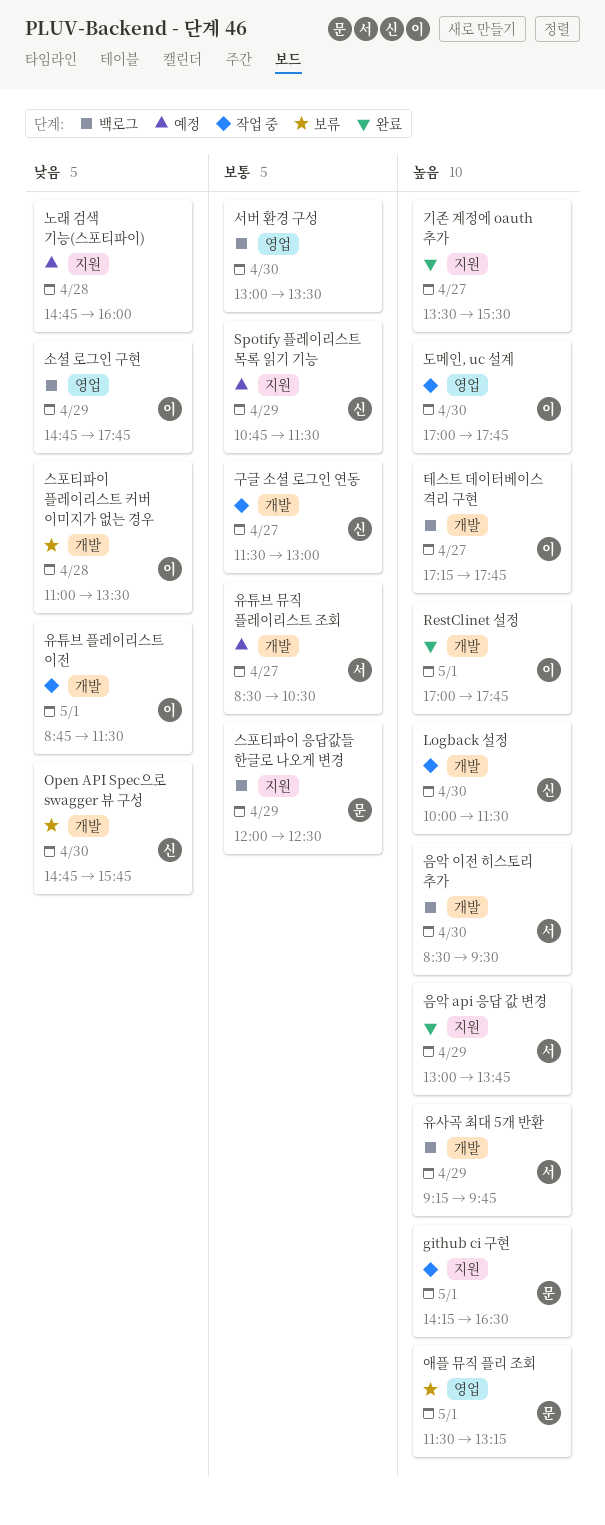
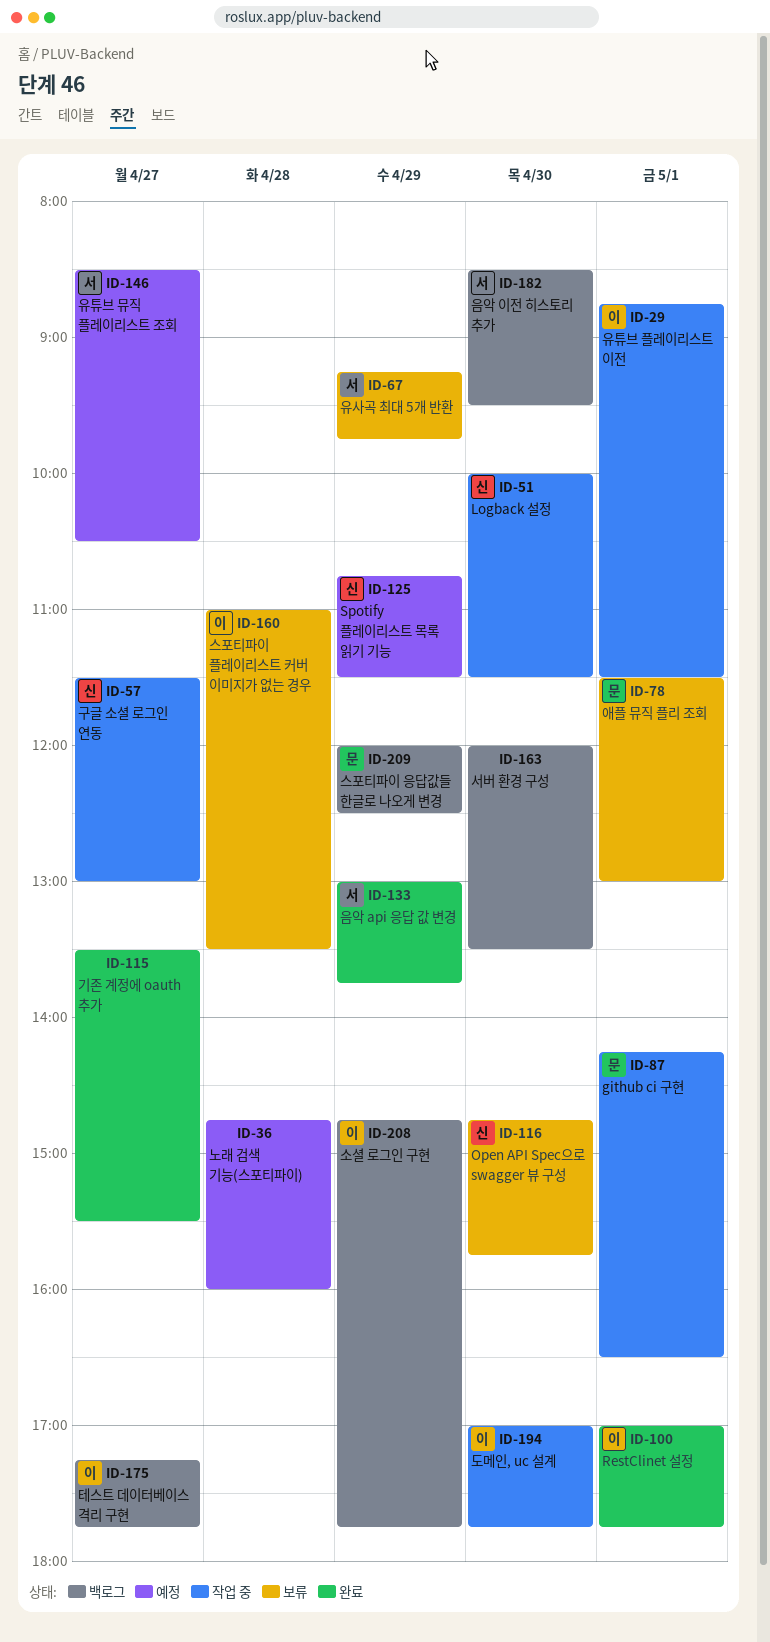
서버 환경 구성, begins: 13:00 -> 12:00
애플 뮤직 플리 조회, ends: 13:15 -> 13:00
유사곡 최대 5개 반환, status: 백로그 -> 보류

